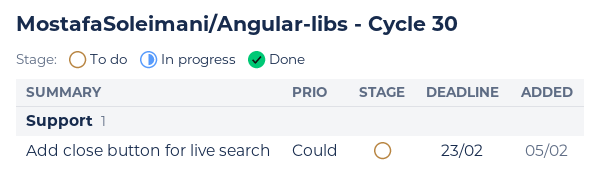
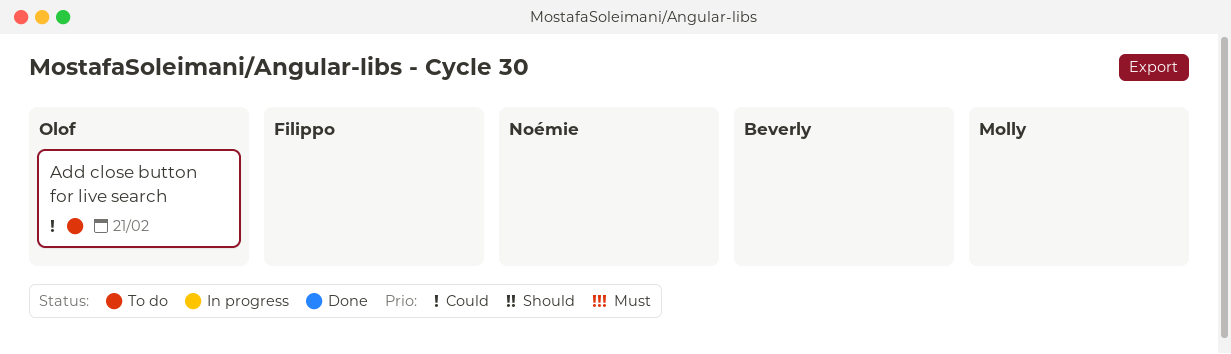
Add close button for live search, due: Feb 23 -> Feb 21

